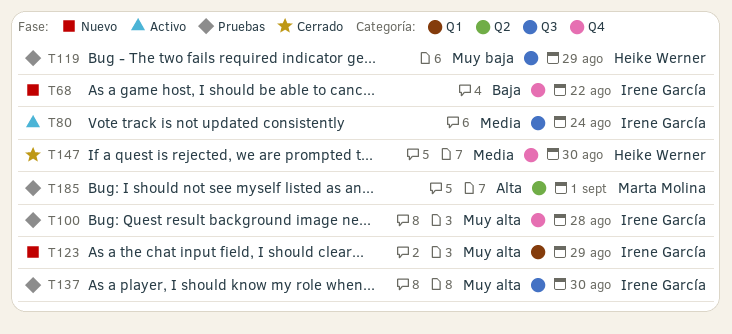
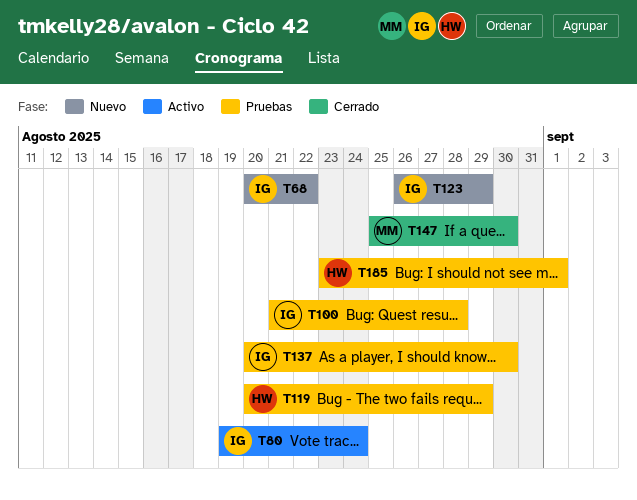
T147, owner: Heike Werner -> Marta Molina
T185, owner: Marta Molina -> Heike Werner

